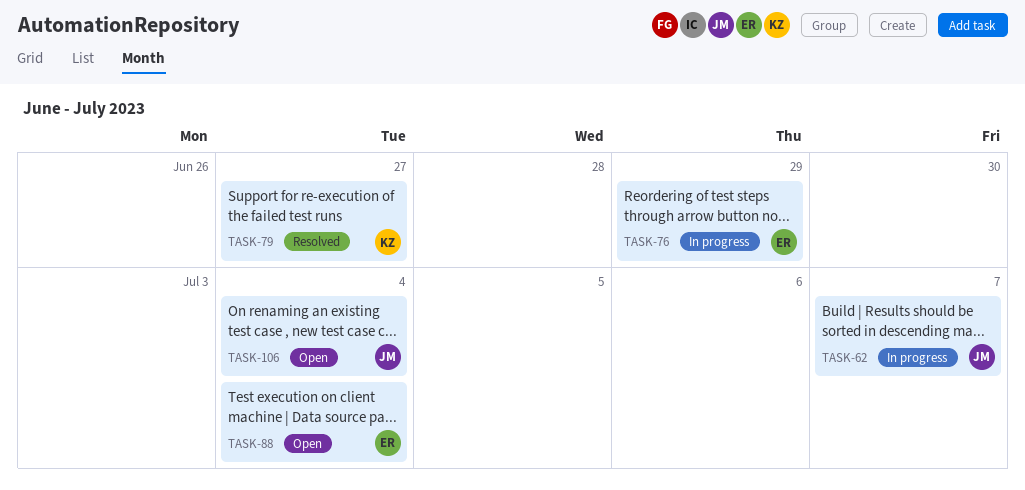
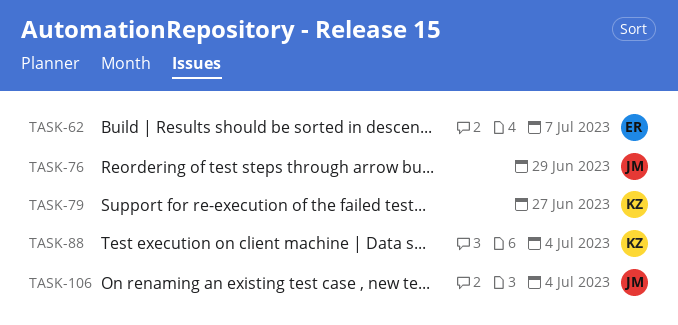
TASK-62, owner: JM -> ER
TASK-76, owner: ER -> JM
TASK-88, owner: ER -> KZ

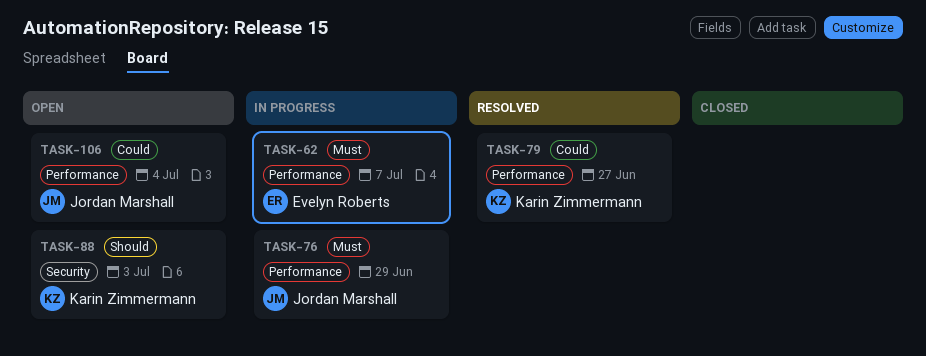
TASK-88, due: Jul 4 -> Jul 3

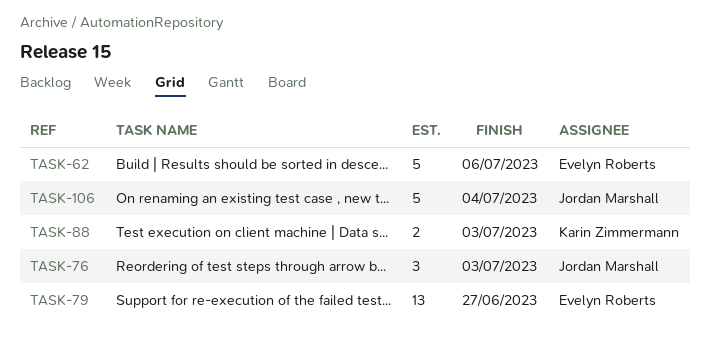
TASK-62, due: Jul 7 -> Jul 6
TASK-76, due: Jun 29 -> Jul 3
TASK-79, owner: Karin Zimmermann -> Evelyn Roberts

